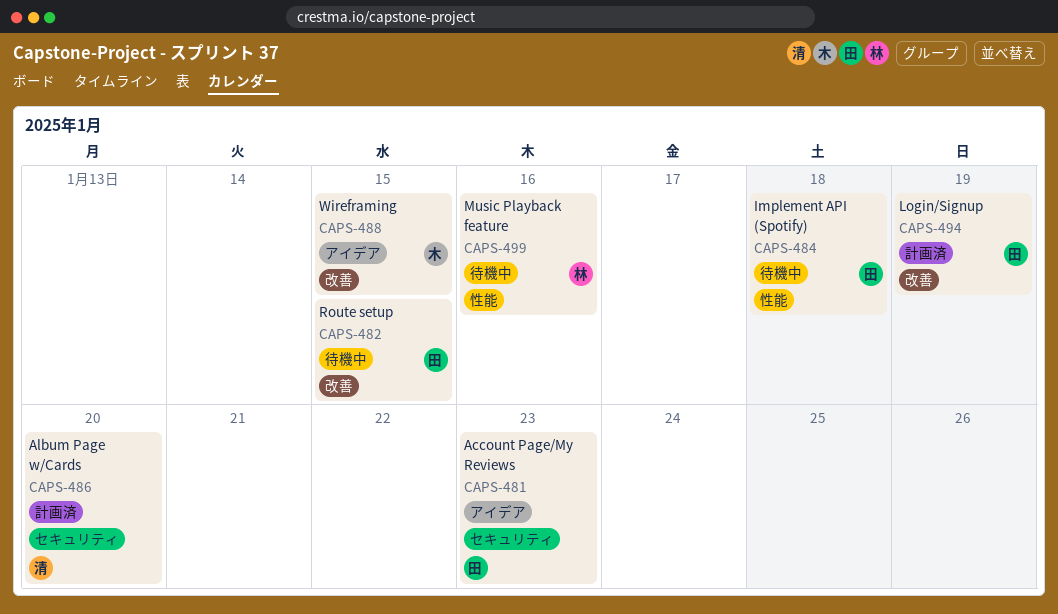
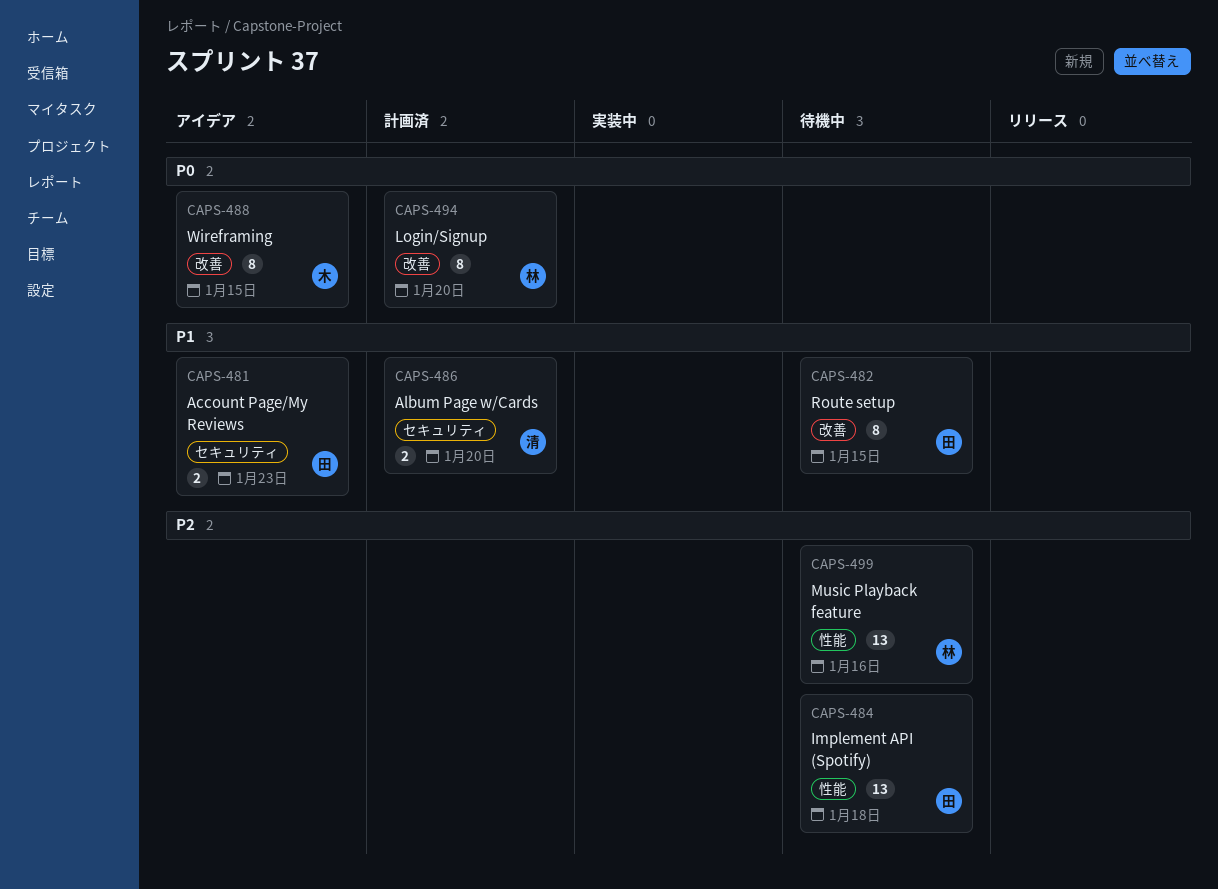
CAPS-494, owner: 田 -> 林
CAPS-494, due: Jan 19 -> Jan 20

